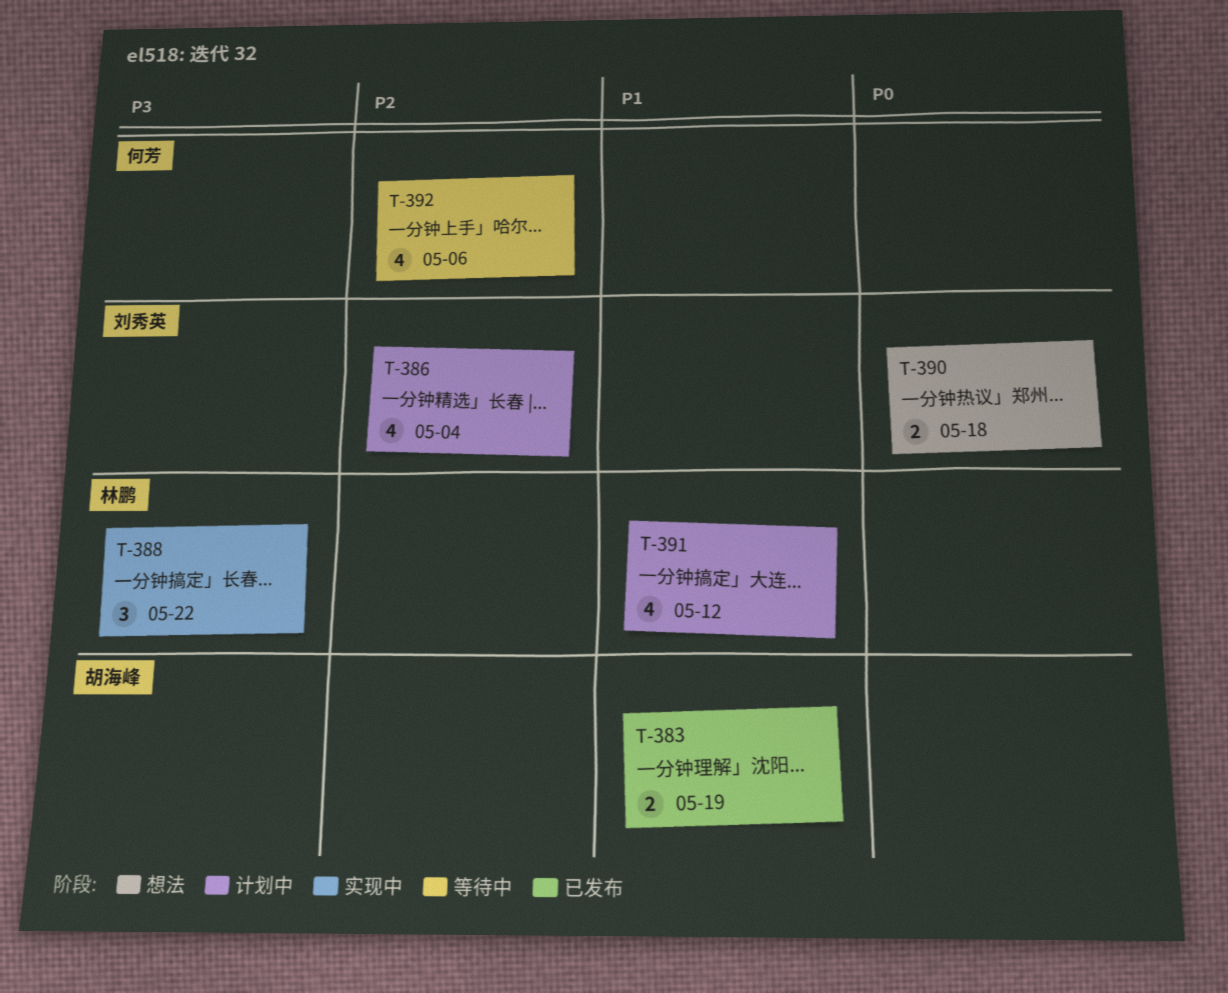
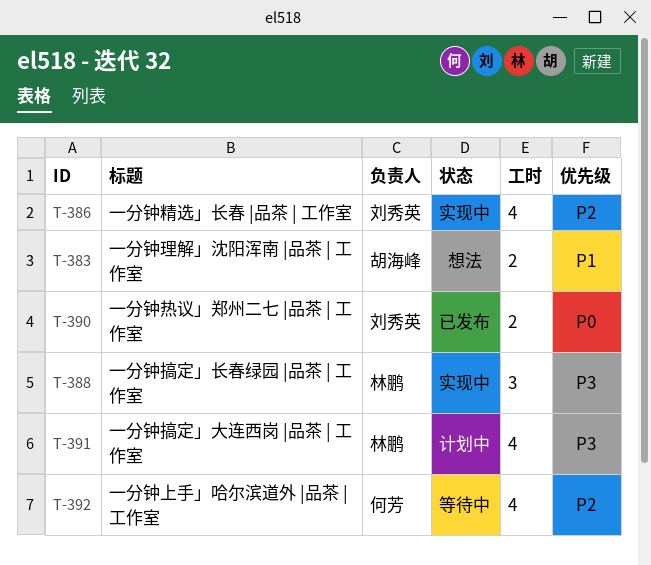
T-383, status: 已发布 -> 想法
T-386, status: 计划中 -> 实现中
T-390, status: 想法 -> 已发布
T-391, priority: P1 -> P3

